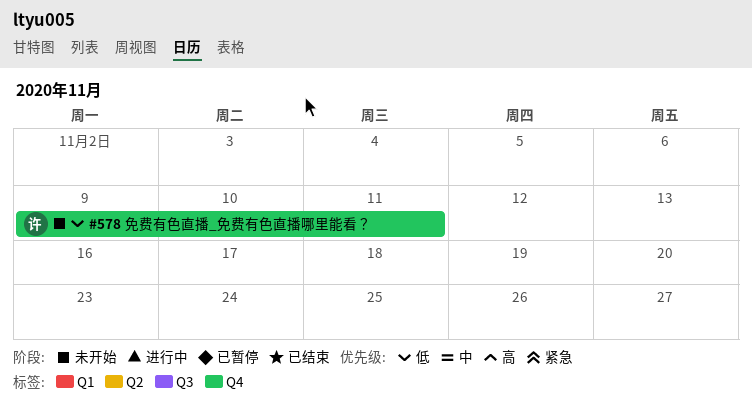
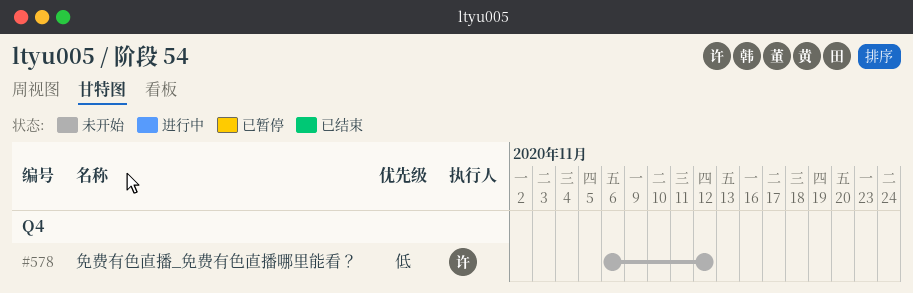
#578, start: Nov 9 -> Nov 6
#578, due: Nov 11 -> Nov 12

